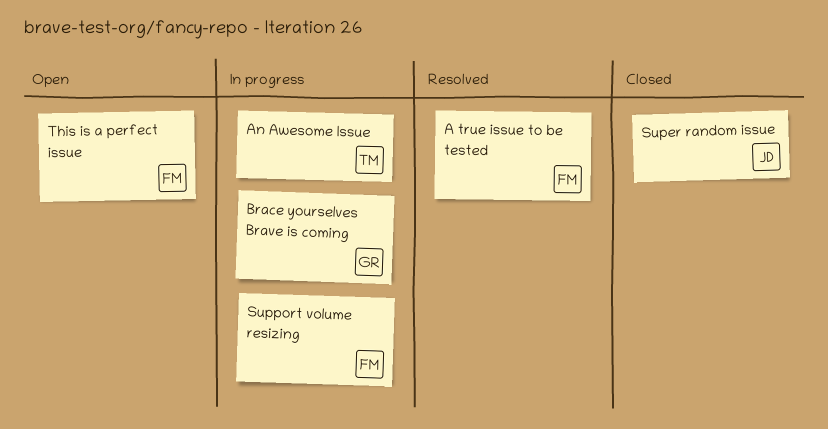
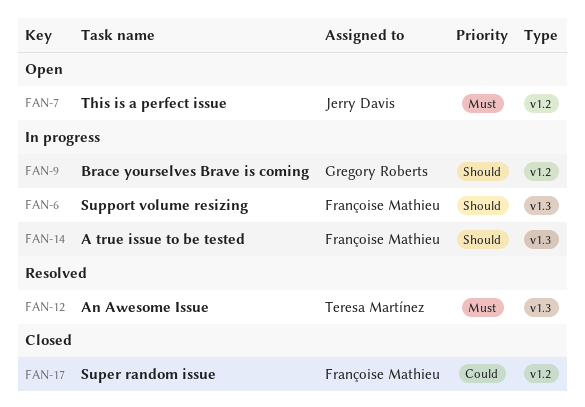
A true issue to be tested, status: Resolved -> In progress
An Awesome Issue, status: In progress -> Resolved
Super random issue, owner: Jerry Davis -> Françoise Mathieu
This is a perfect issue, owner: Françoise Mathieu -> Jerry Davis

